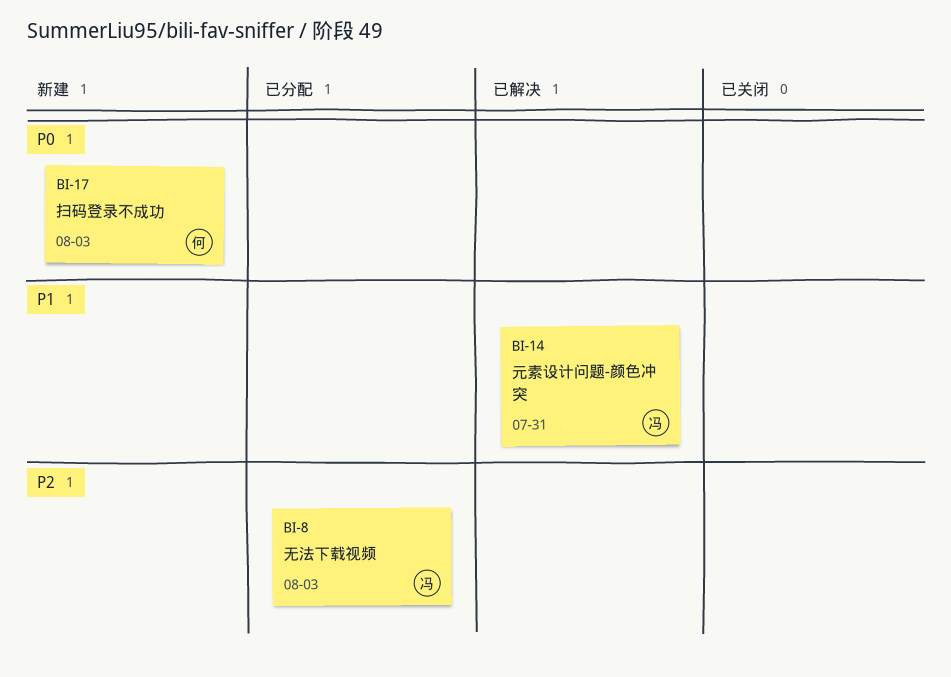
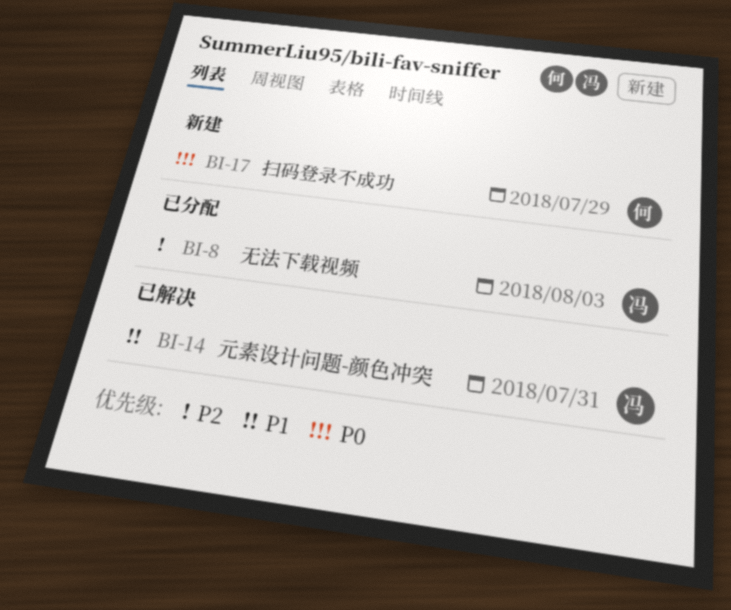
BI-17, due: Aug 3 -> Jul 29

